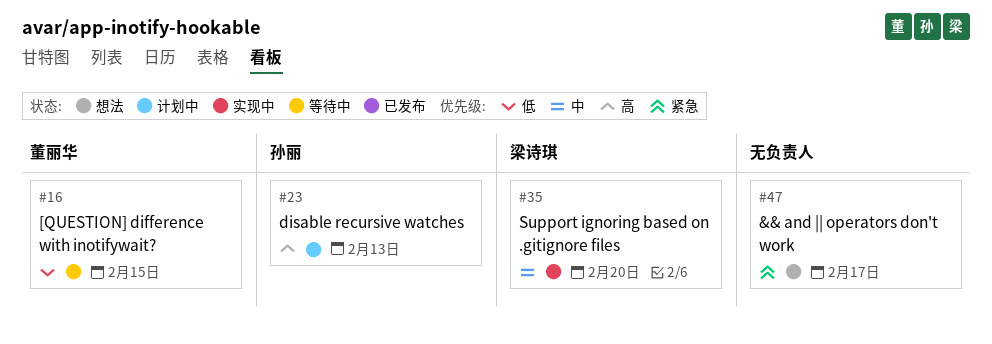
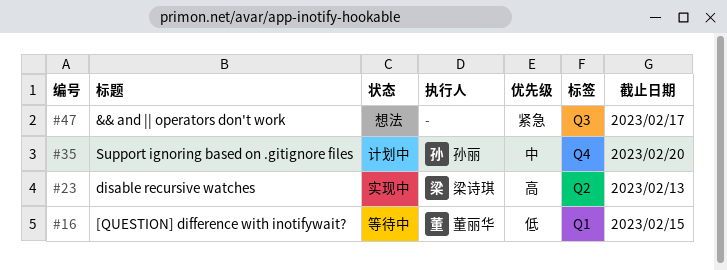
#23, status: 计划中 -> 实现中
#23, owner: 孙丽 -> 梁诗琪
#35, status: 实现中 -> 计划中
#35, owner: 梁诗琪 -> 孙丽

